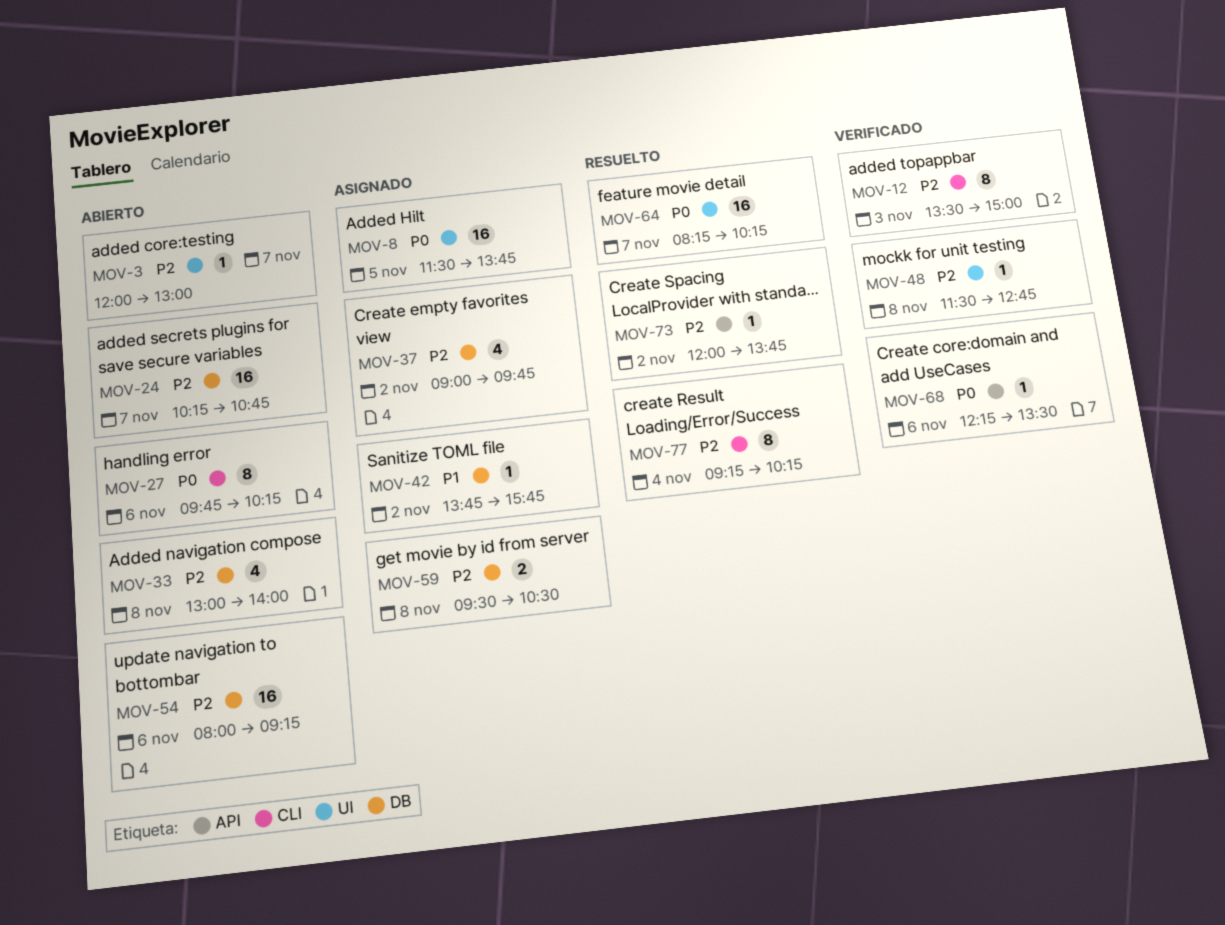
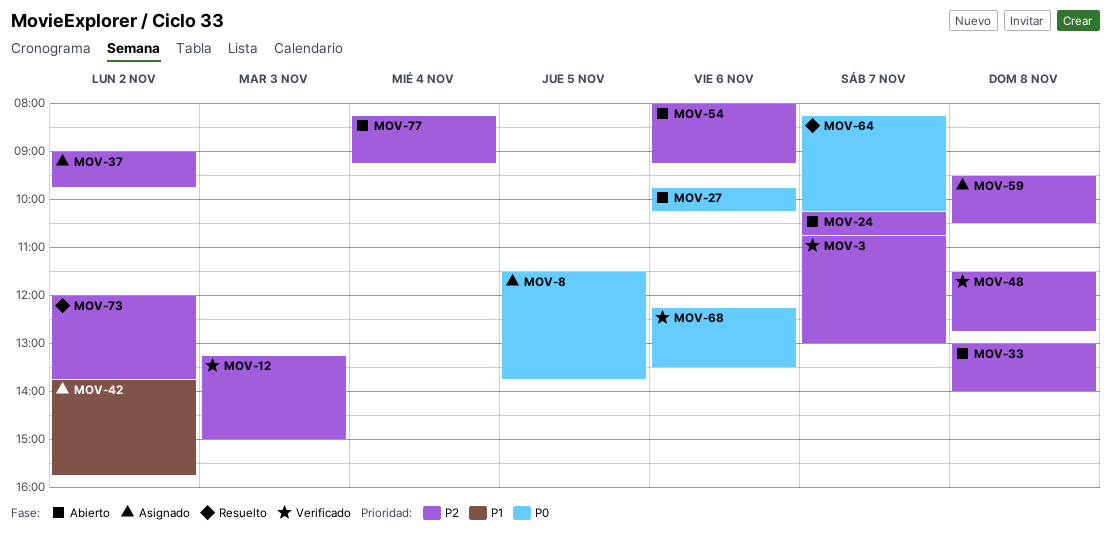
MOV-3, status: Abierto -> Verificado
MOV-3, begins: 12:00 -> 10:45
MOV-12, begins: 13:30 -> 13:15
MOV-77, status: Resuelto -> Abierto
MOV-77, begins: 09:15 -> 08:15
MOV-77, ends: 10:15 -> 09:15

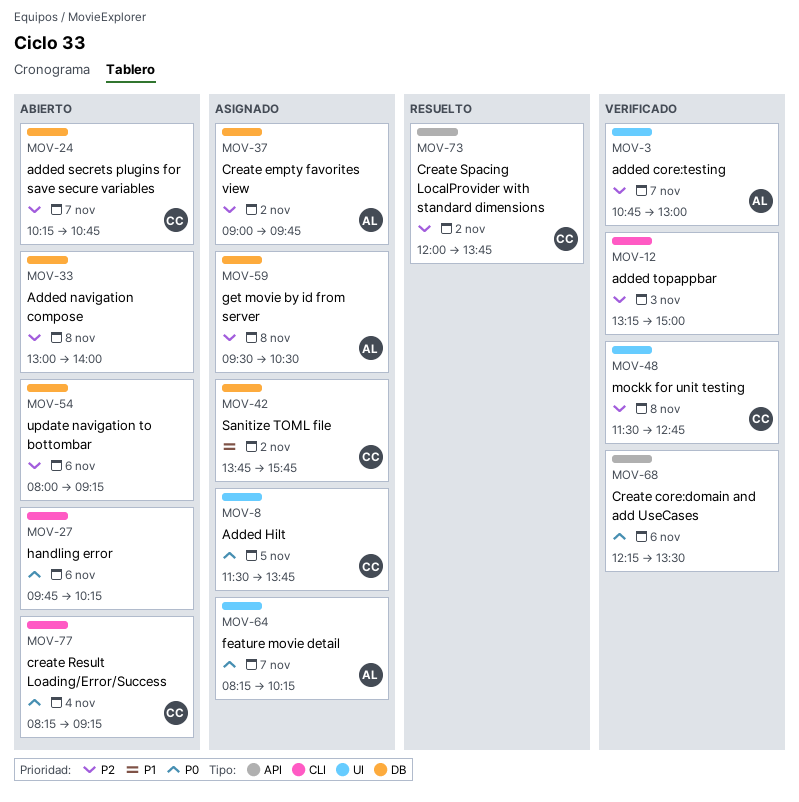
MOV-64, status: Resuelto -> Asignado
MOV-77, priority: P2 -> P0

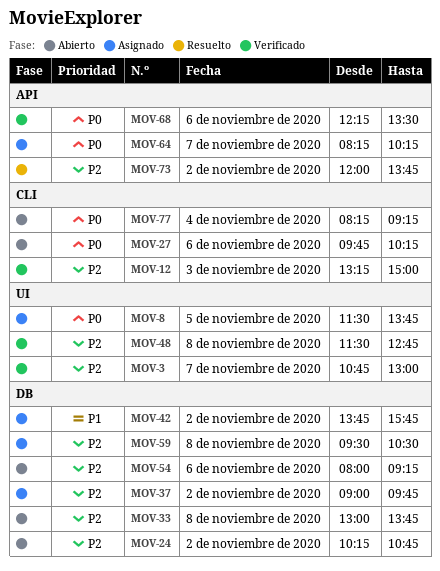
MOV-24, day: Nov 7 -> Nov 2
MOV-33, ends: 14:00 -> 13:45
MOV-64, label: UI -> API

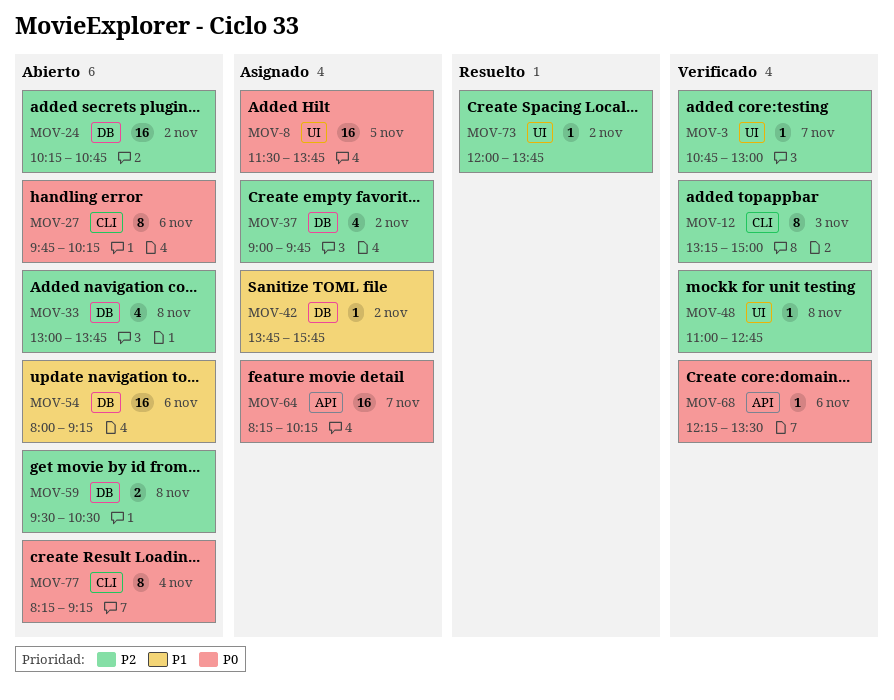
MOV-48, begins: 11:30 -> 11:00
MOV-54, priority: P2 -> P1
MOV-59, status: Asignado -> Abierto
MOV-73, label: API -> UI

